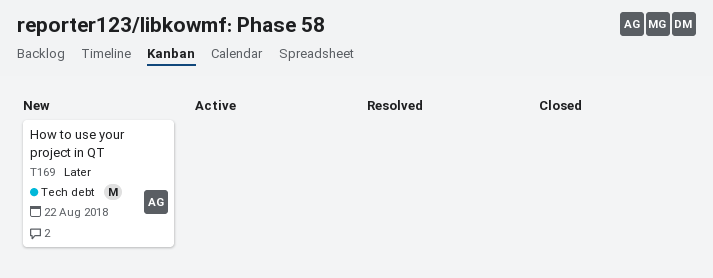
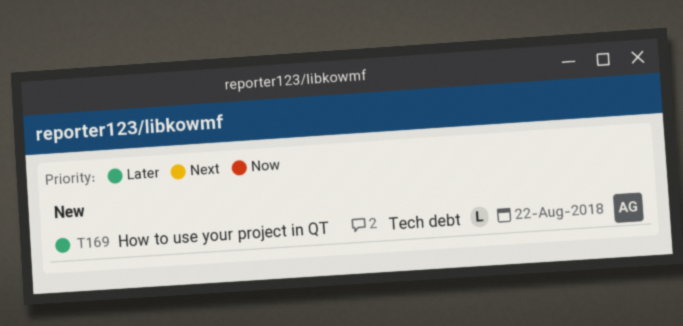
T169, estimate: M -> L

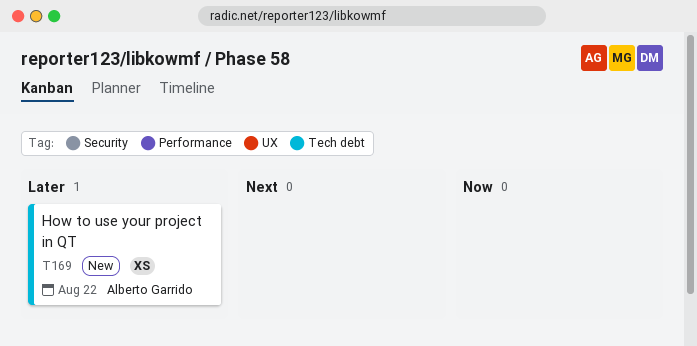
T169, estimate: L -> XS

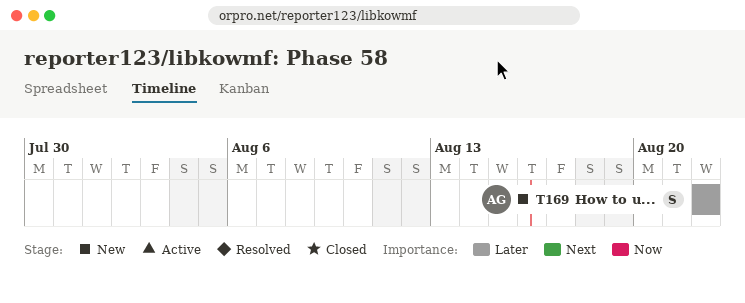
T169, estimate: XS -> S

